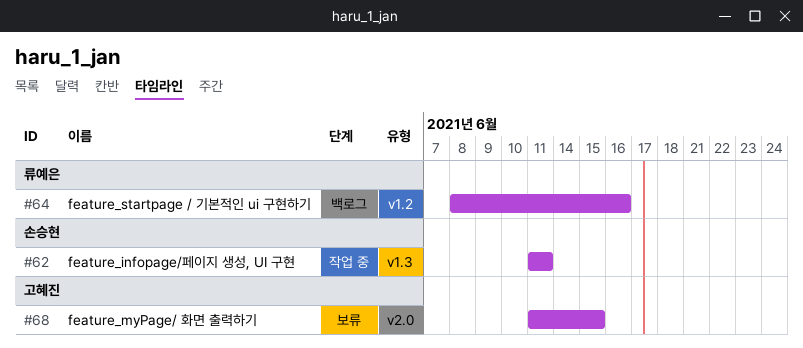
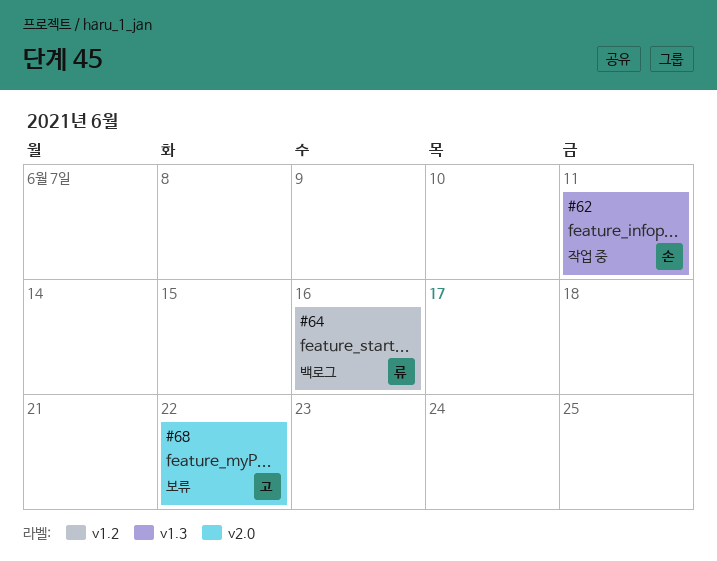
#68, due: Jun 15 -> Jun 22

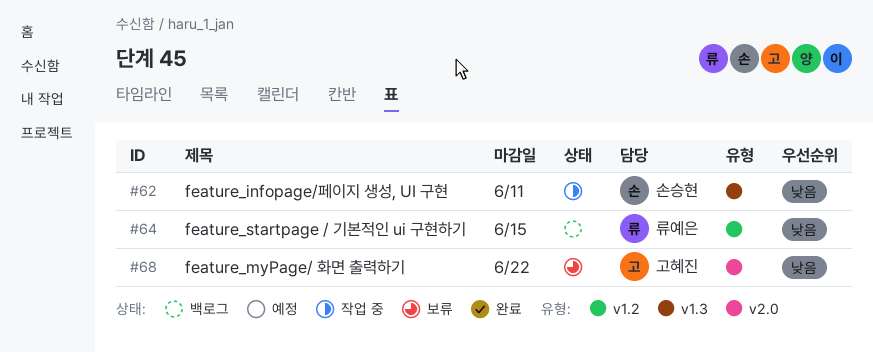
#64, due: Jun 16 -> Jun 15

